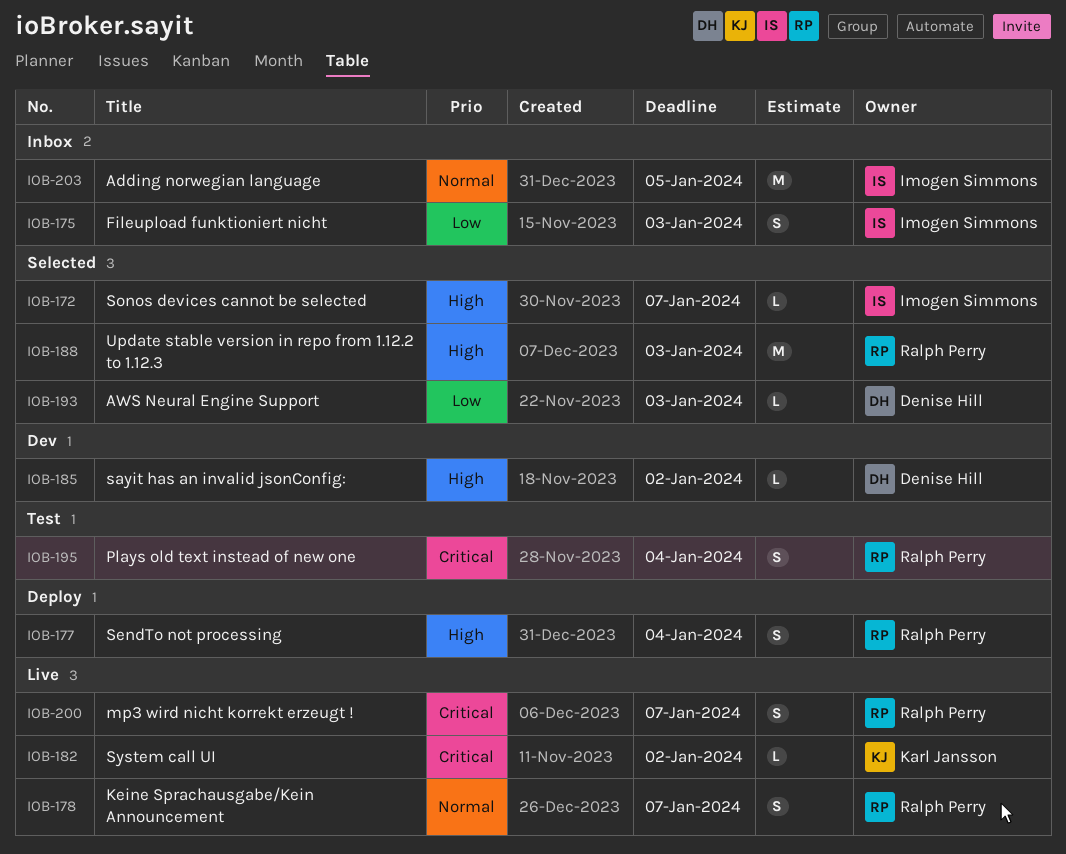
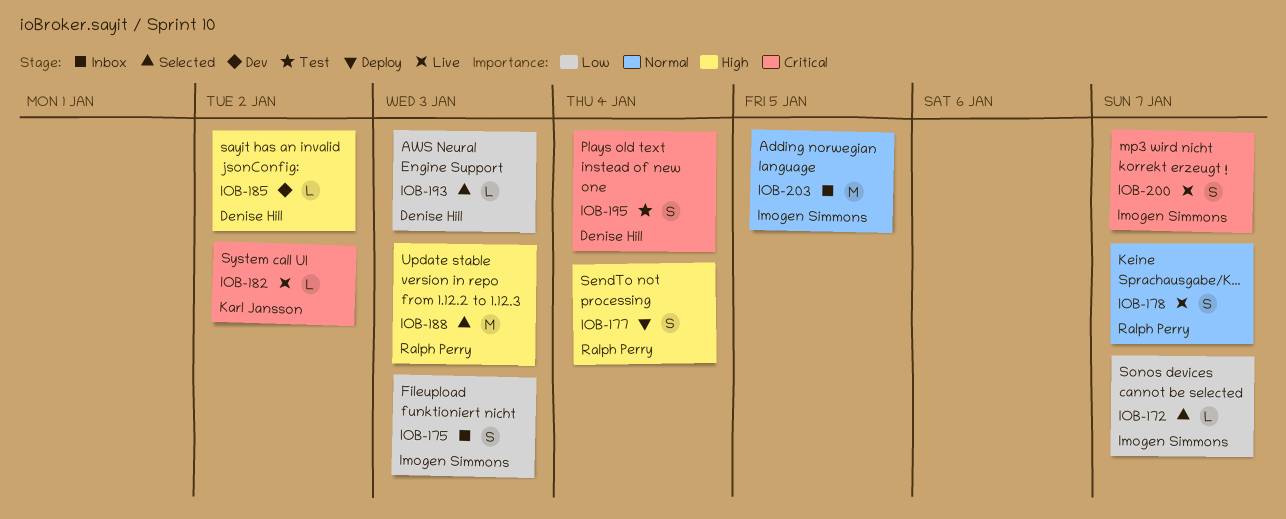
IOB-172, priority: High -> Low
IOB-195, owner: Ralph Perry -> Denise Hill
IOB-200, owner: Ralph Perry -> Imogen Simmons

